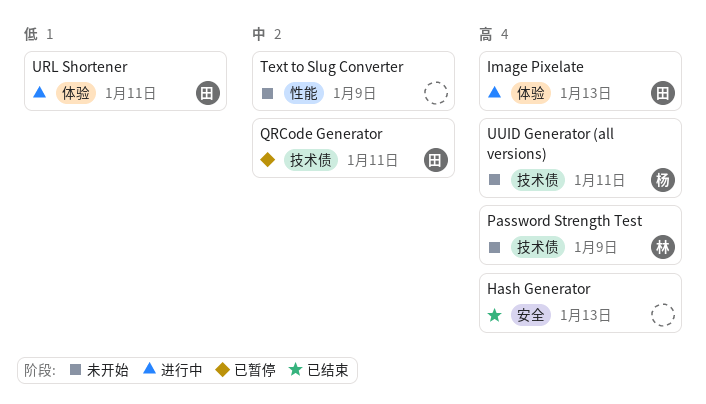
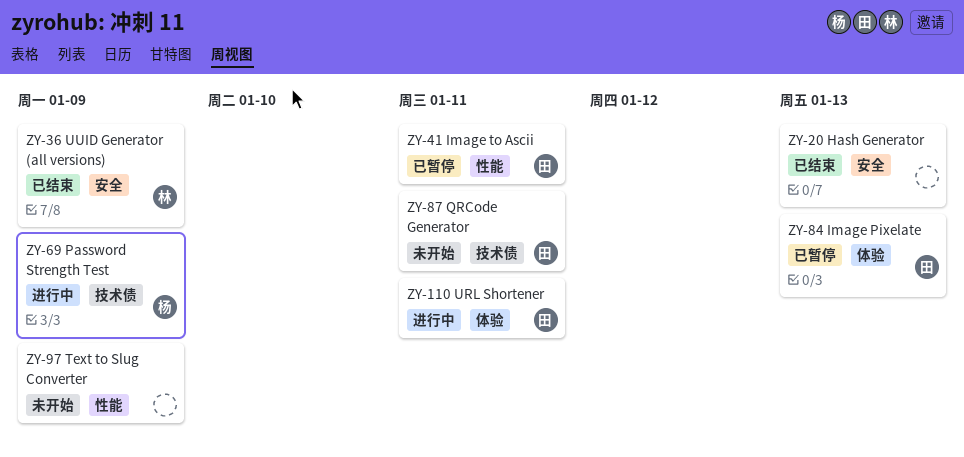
Image Pixelate, status: 进行中 -> 已暂停
Image to Ascii: none -> present
Password Strength Test, status: 未开始 -> 进行中
Password Strength Test, owner: 林 -> 杨
QRCode Generator, status: 已暂停 -> 未开始
UUID Generator (all versions), status: 未开始 -> 已结束
UUID Generator (all versions), owner: 杨 -> 林
UUID Generator (all versions), label: 技术债 -> 安全
UUID Generator (all versions), due: Jan 11 -> Jan 9

